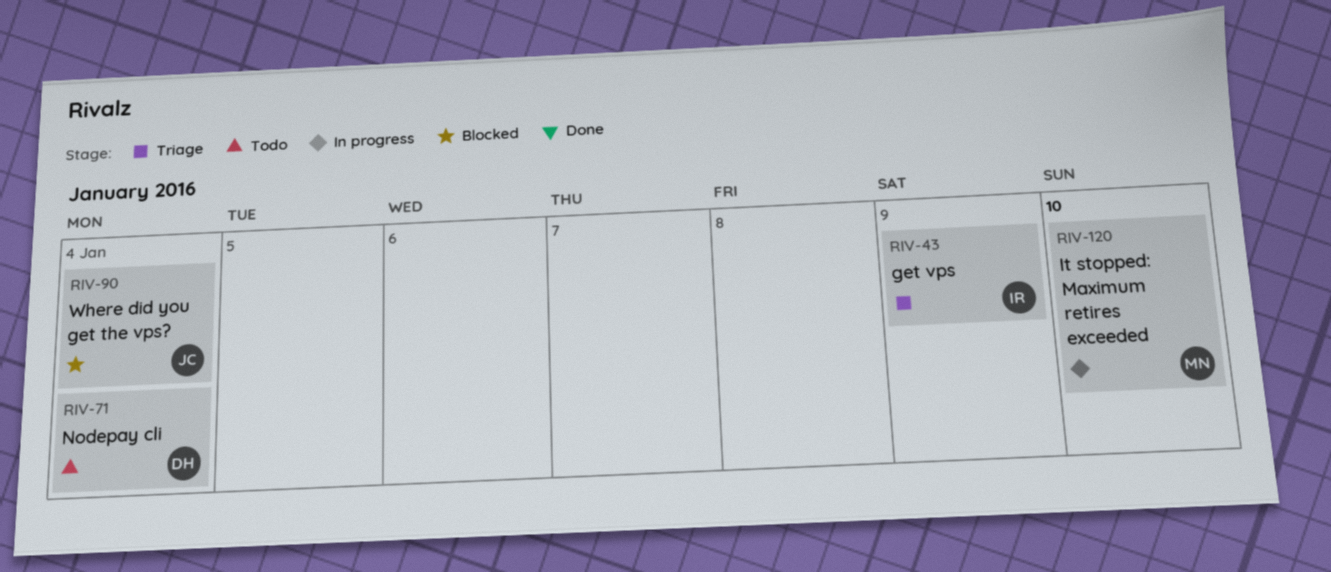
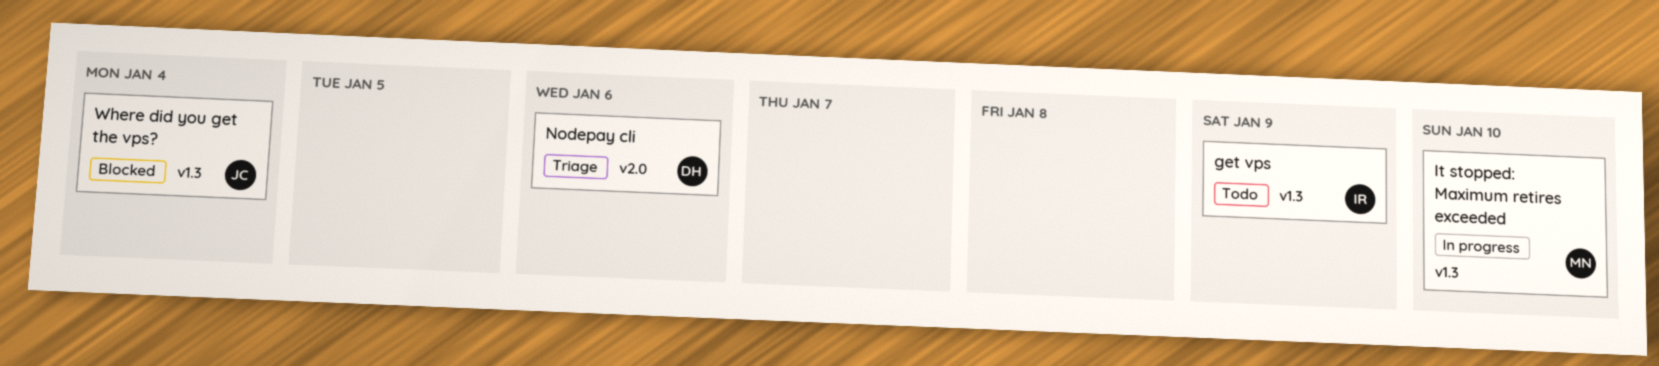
get vps, status: Triage -> Todo
Nodepay cli, status: Todo -> Triage
Nodepay cli, due: Jan 4 -> Jan 6

